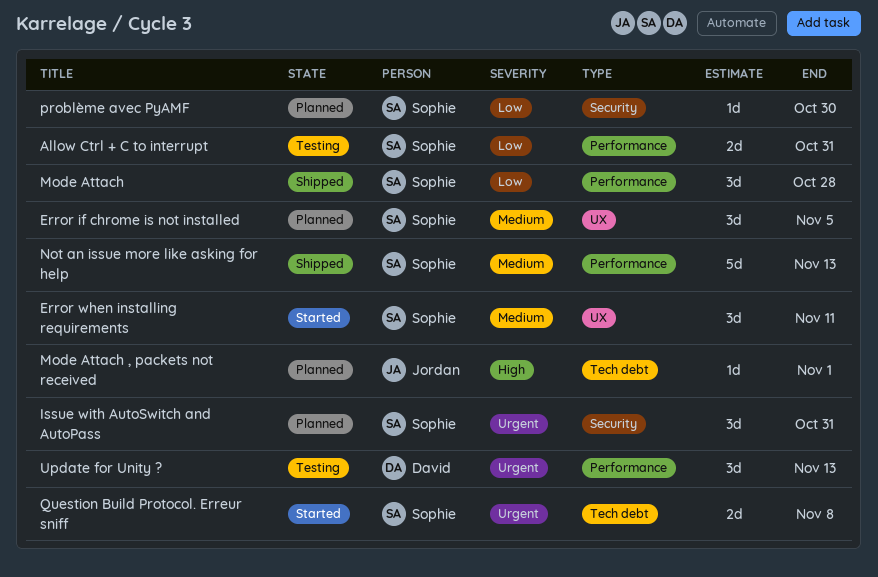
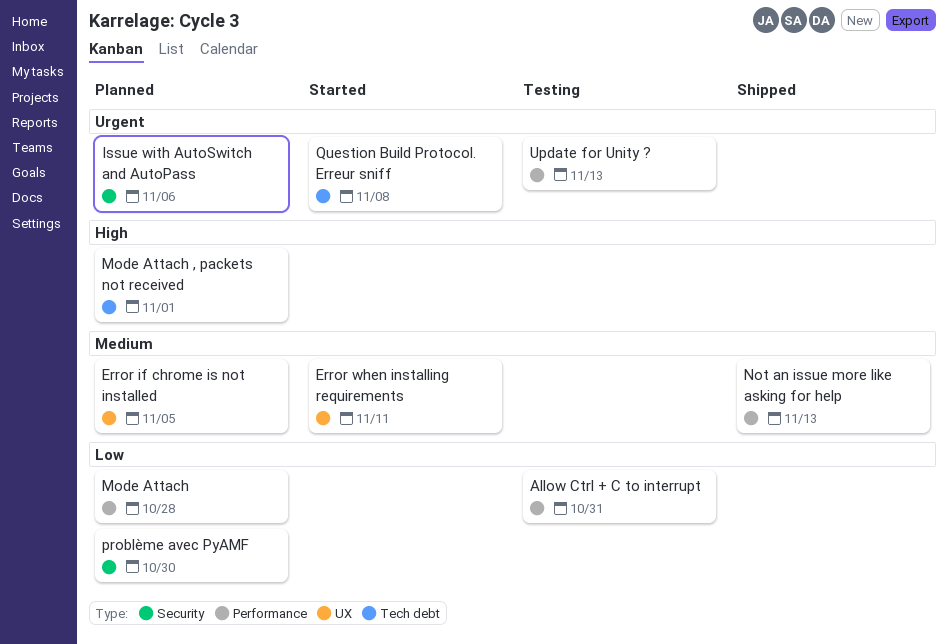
Issue with AutoSwitch and AutoPass, due: Oct 31 -> Nov 6
Mode Attach, status: Shipped -> Planned

